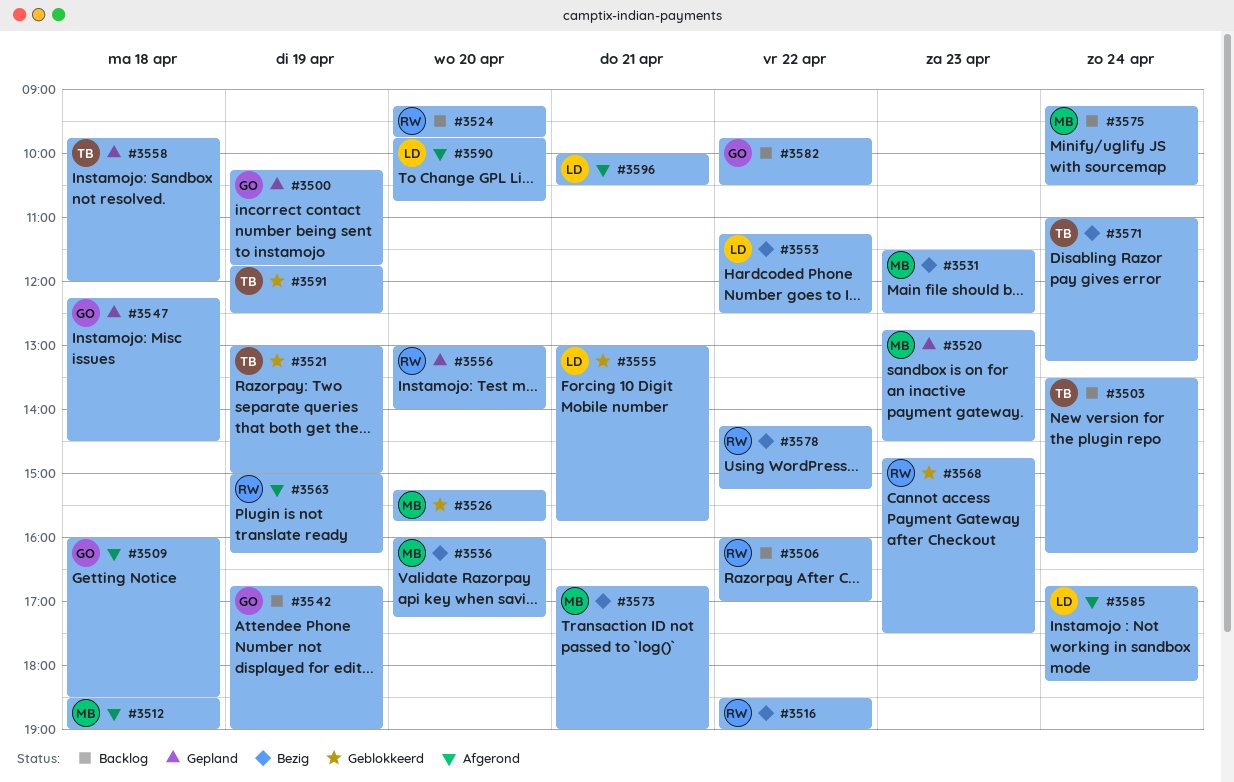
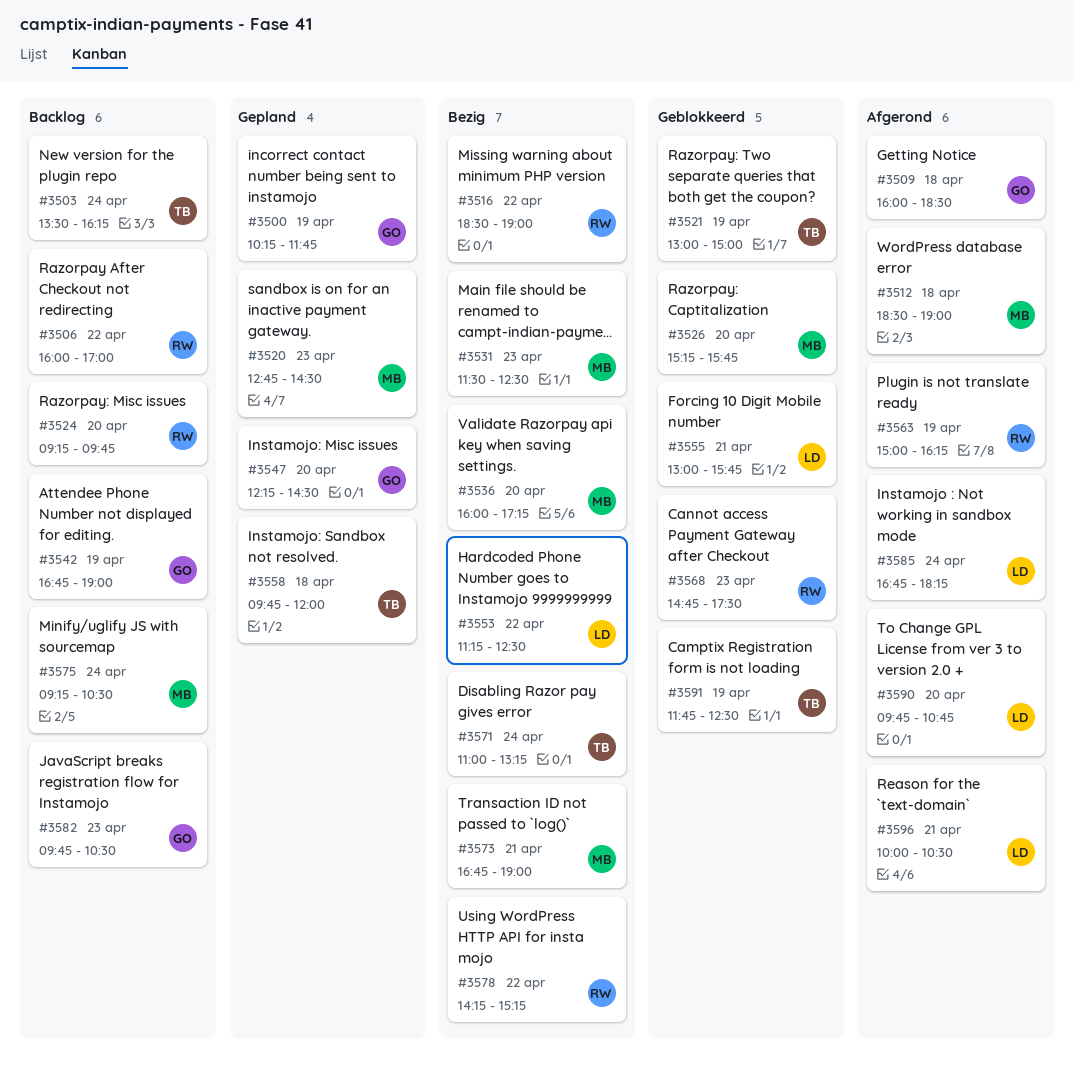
#3547, day: Apr 18 -> Apr 20
#3556: present -> none
#3582, day: Apr 22 -> Apr 23

